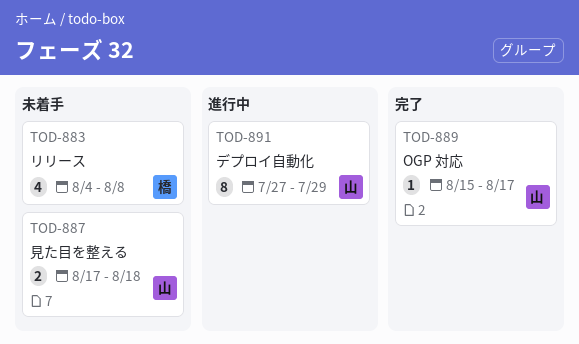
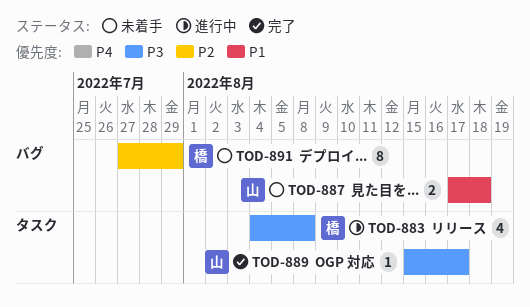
TOD-883, status: 未着手 -> 進行中
TOD-891, status: 進行中 -> 未着手
TOD-891, owner: 山 -> 橋

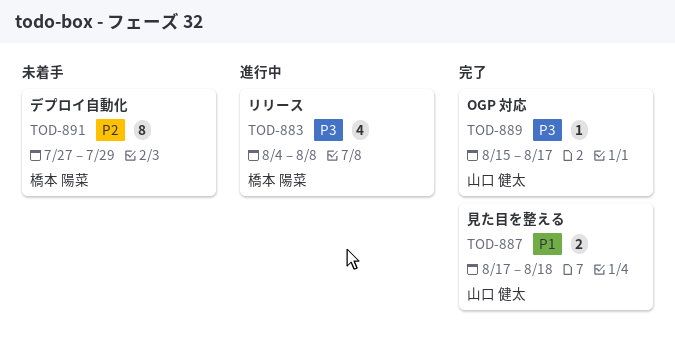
TOD-887, status: 未着手 -> 完了

